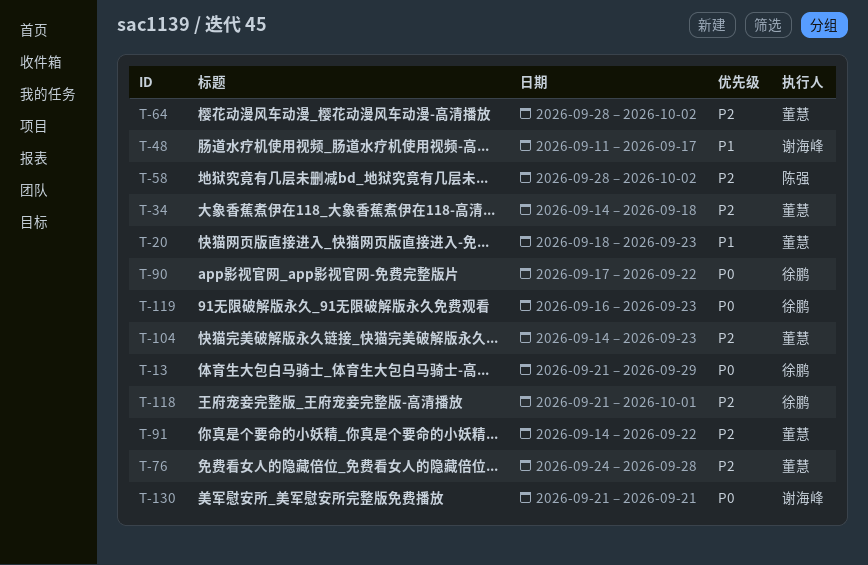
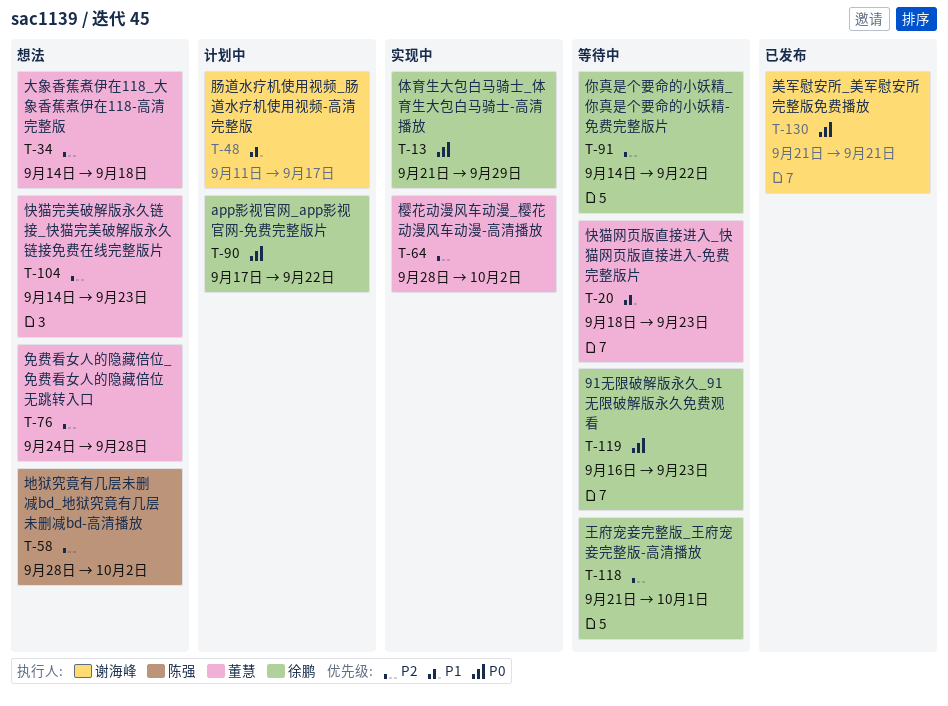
T-91, owner: 董慧 -> 徐鹏

